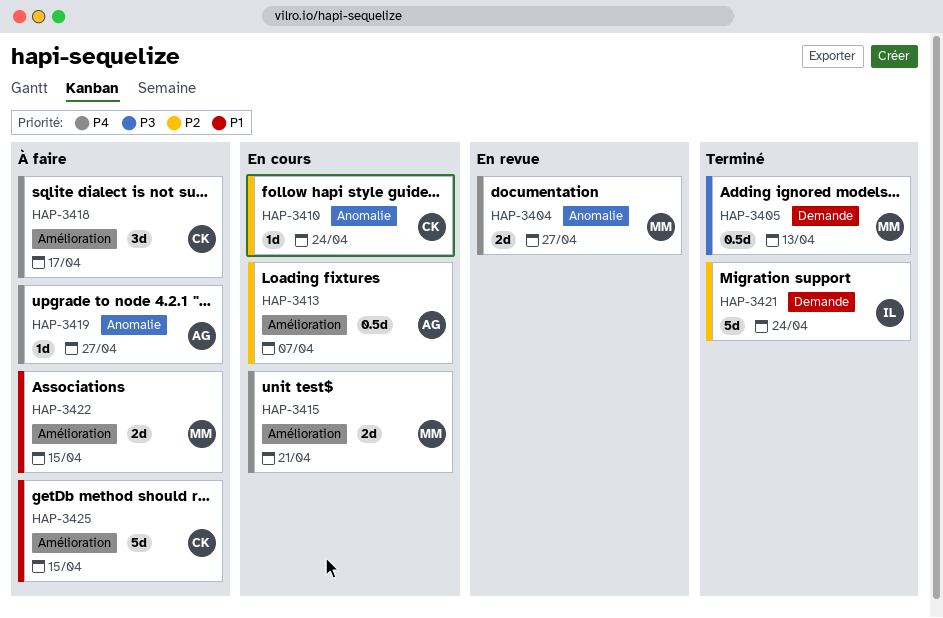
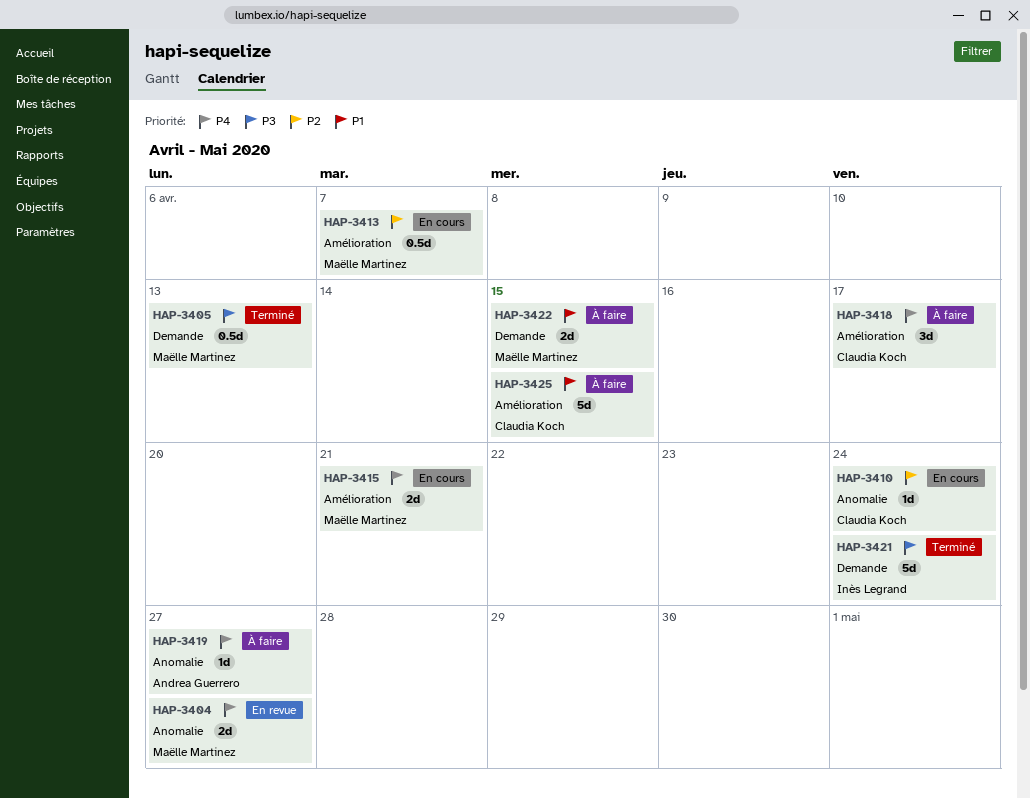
HAP-3413, owner: Andrea Guerrero -> Maëlle Martinez
HAP-3421, priority: P2 -> P3
HAP-3422, label: Amélioration -> Demande

